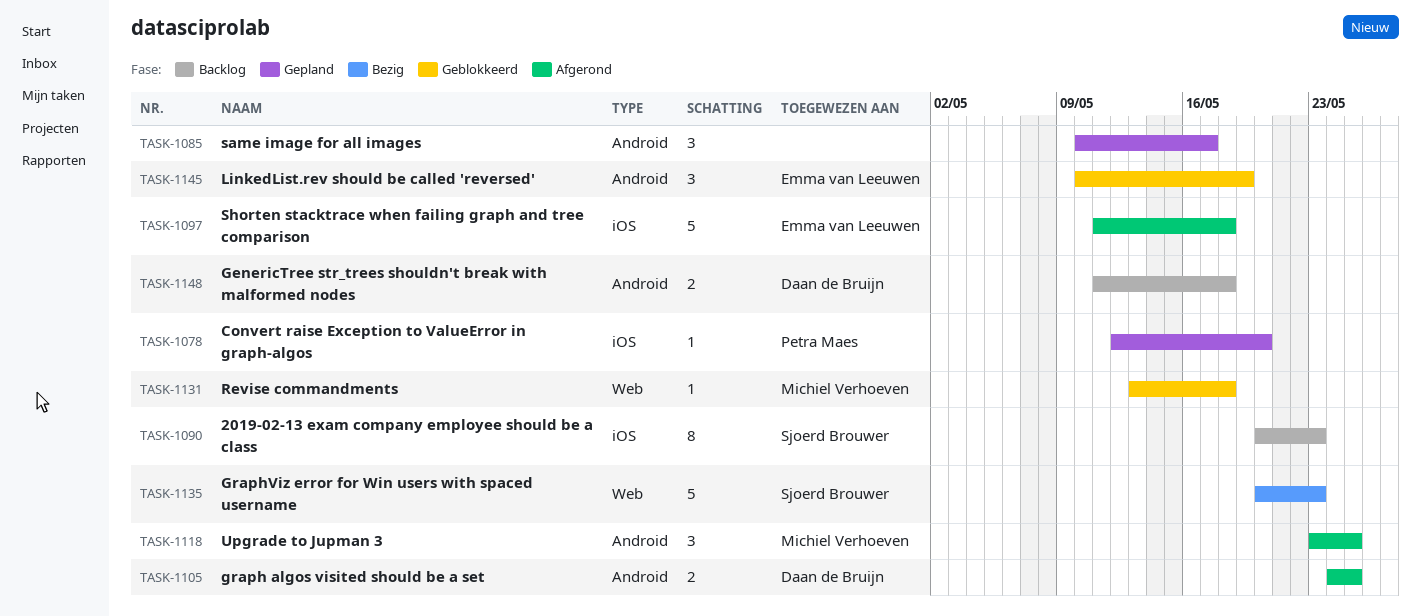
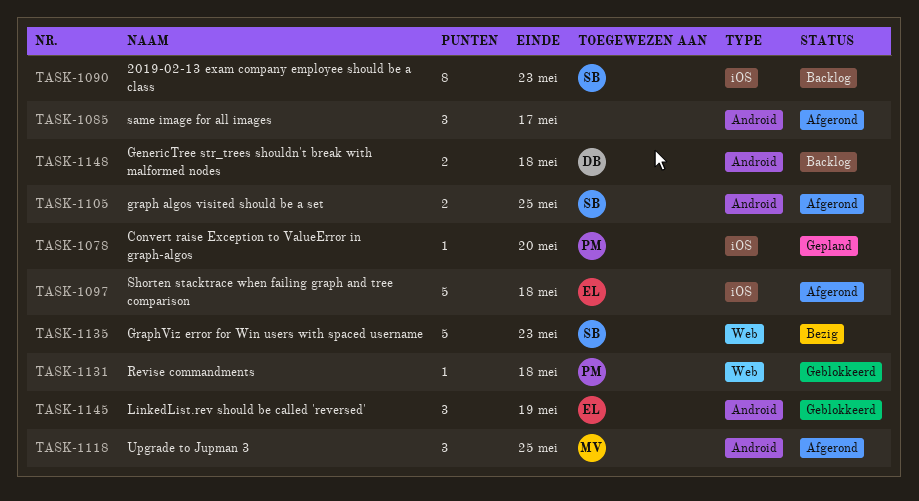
TASK-1085, status: Gepland -> Afgerond
TASK-1105, owner: Daan de Bruijn -> Sjoerd Brouwer
TASK-1131, owner: Michiel Verhoeven -> Petra Maes

